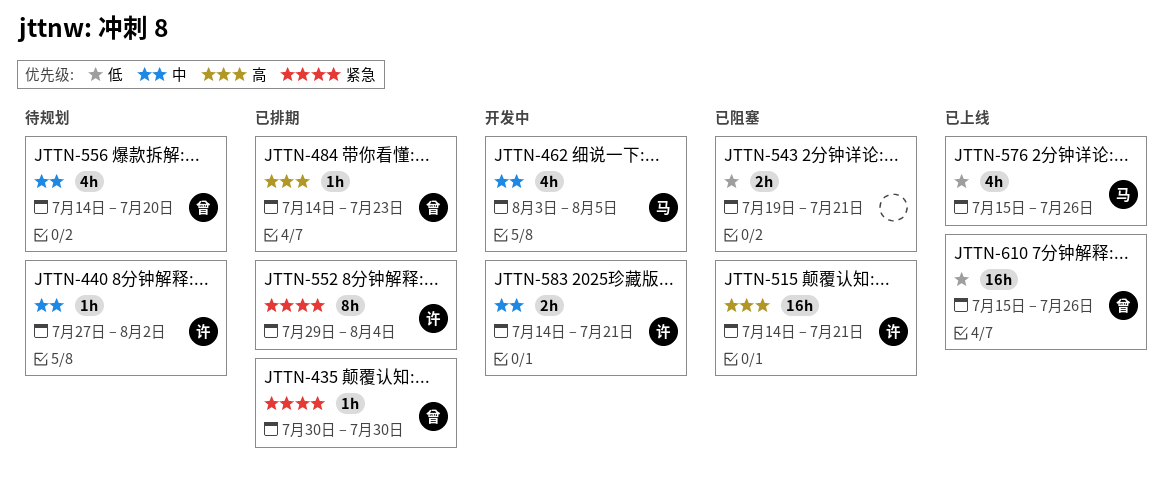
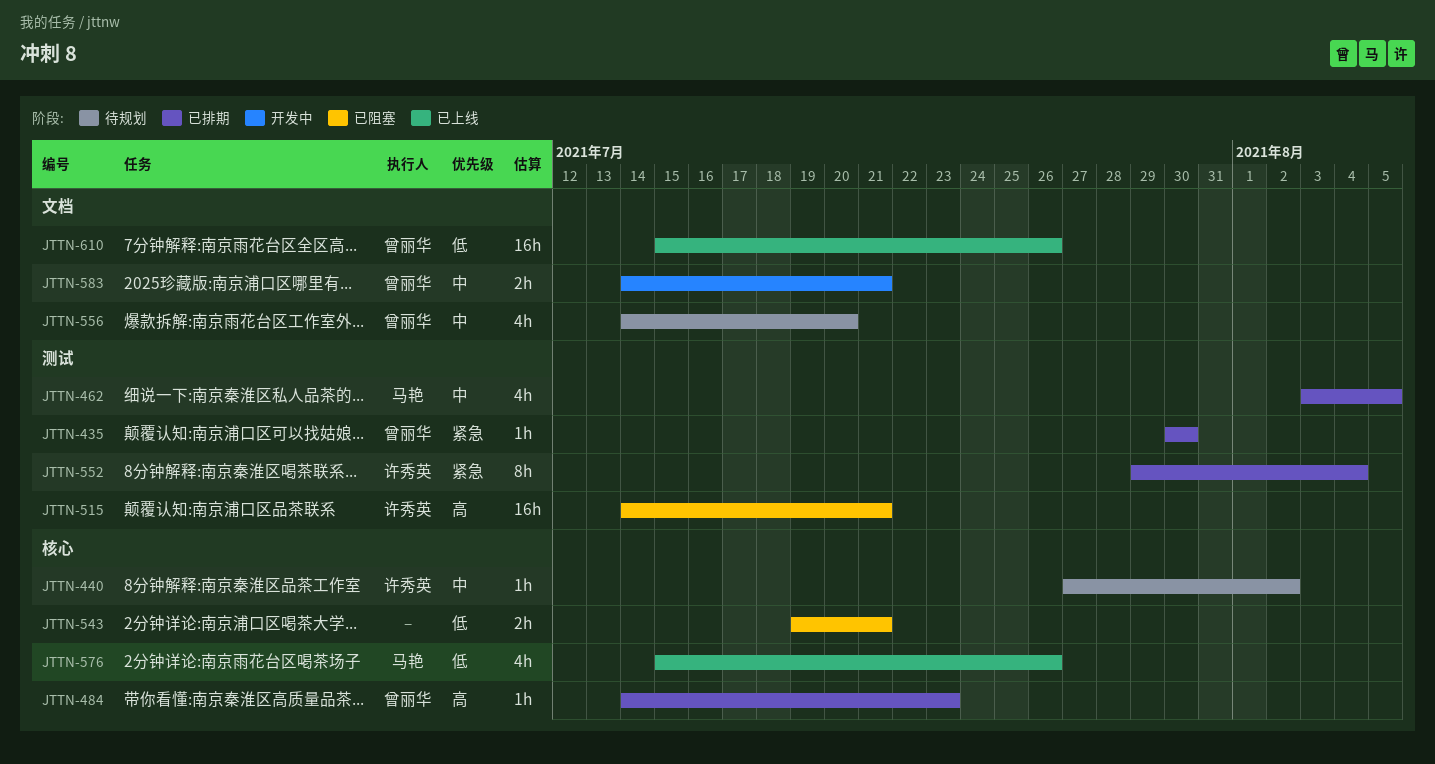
JTTN-462, status: 开发中 -> 已排期
JTTN-583, owner: 许秀英 -> 曾丽华

